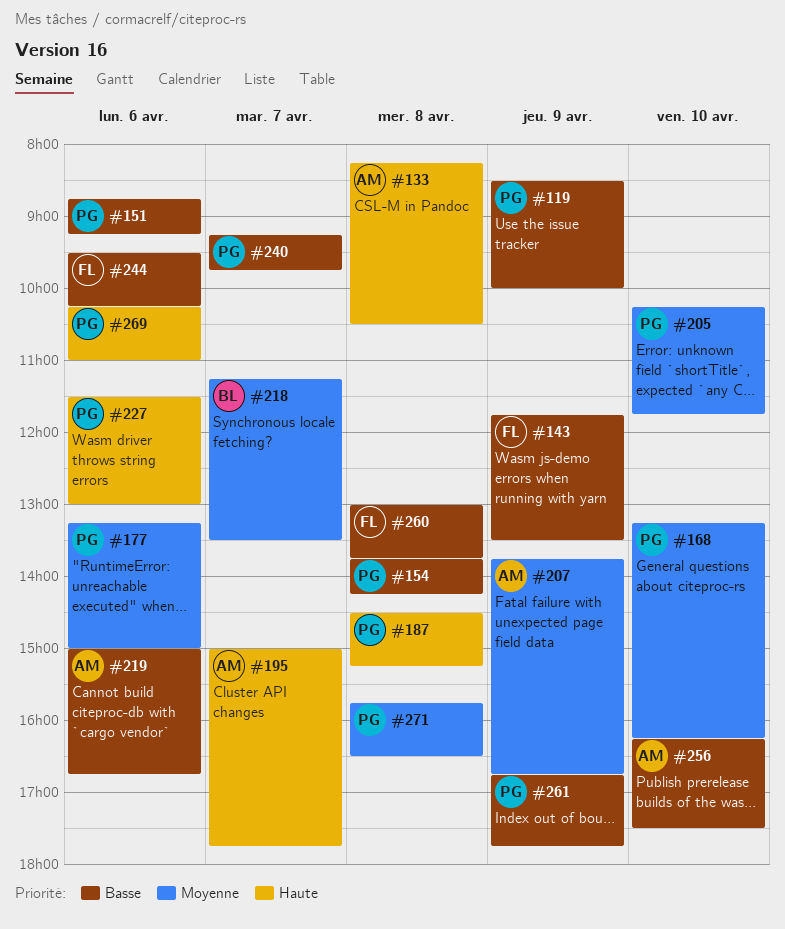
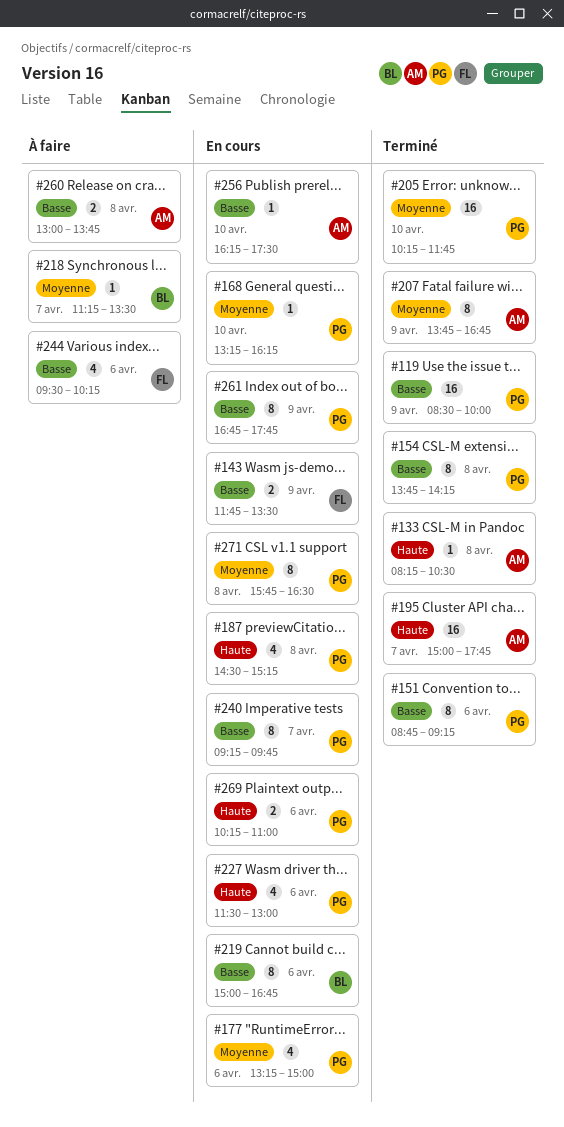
#219, owner: AM -> BL
#260, owner: FL -> AM

